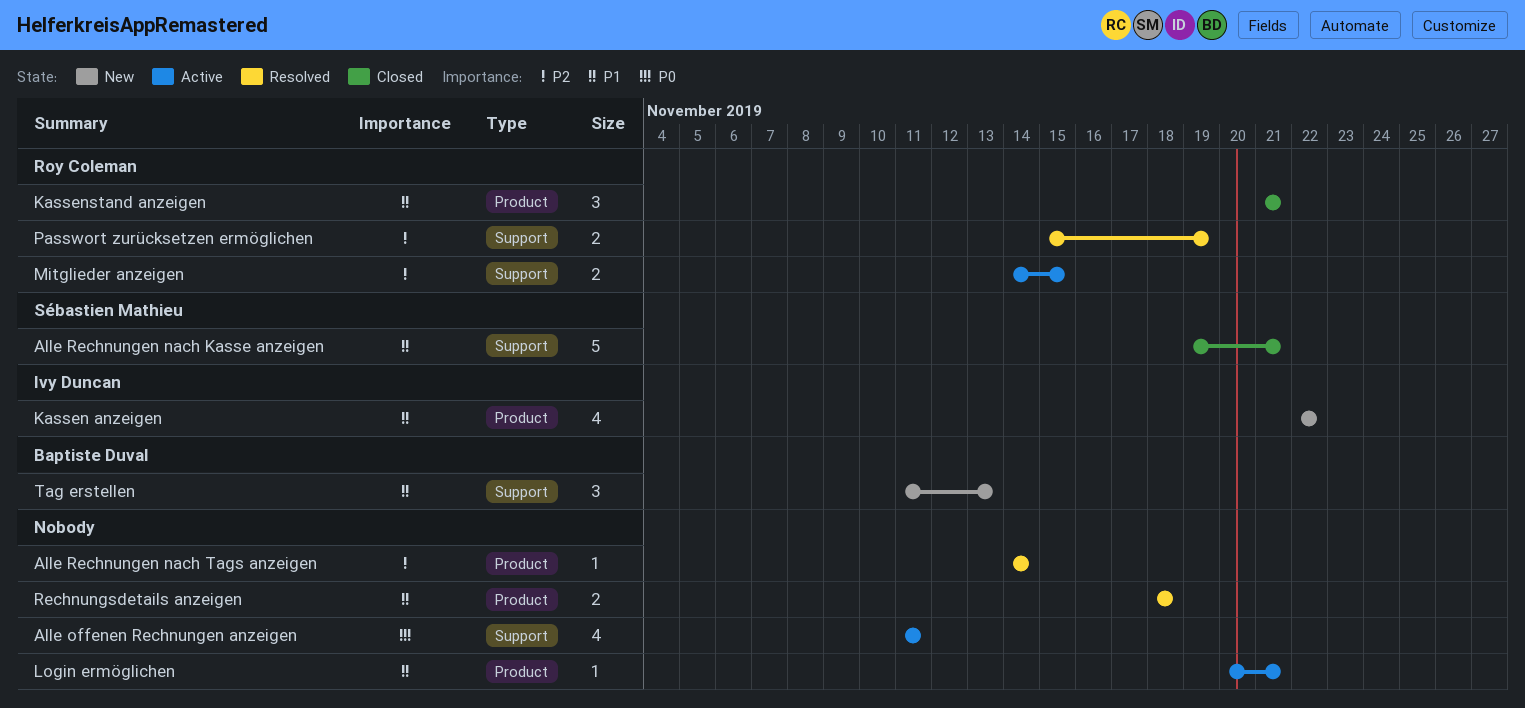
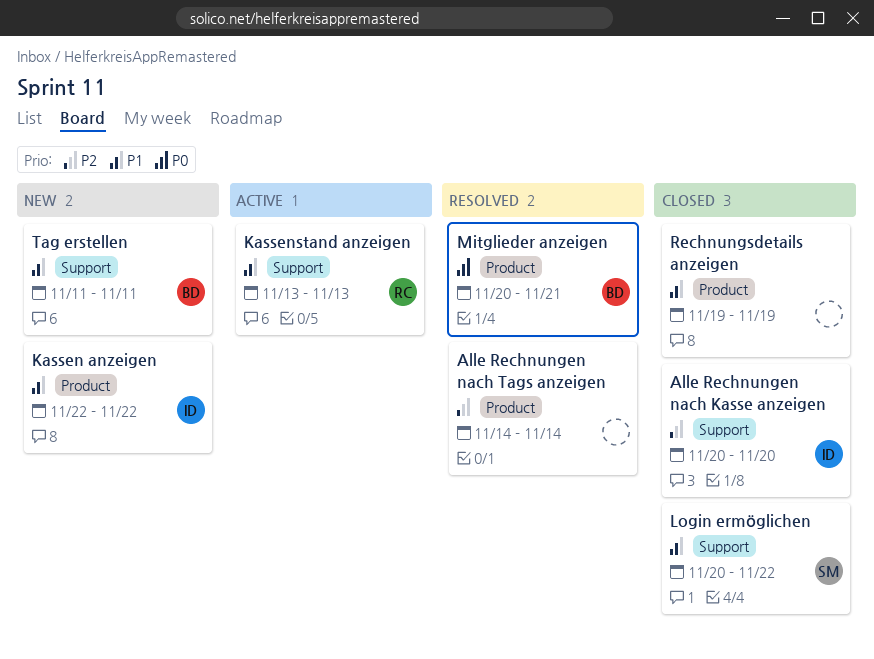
Alle offenen Rechnungen anzeigen: present -> none
Alle Rechnungen nach Kasse anzeigen, owner: Sébastien Mathieu -> Ivy Duncan
Alle Rechnungen nach Kasse anzeigen, priority: P1 -> P2
Alle Rechnungen nach Kasse anzeigen, start: Nov 19 -> Nov 20
Alle Rechnungen nach Kasse anzeigen, due: Nov 21 -> Nov 20
Kassenstand anzeigen, status: Closed -> Active
Kassenstand anzeigen, label: Product -> Support
Kassenstand anzeigen, start: Nov 21 -> Nov 13
Kassenstand anzeigen, due: Nov 21 -> Nov 13
Login ermöglichen, status: Active -> Closed
Login ermöglichen, owner: none -> Sébastien Mathieu
Login ermöglichen, label: Product -> Support
Login ermöglichen, due: Nov 21 -> Nov 22
Mitglieder anzeigen, status: Active -> Resolved
Mitglieder anzeigen, owner: Roy Coleman -> Baptiste Duval
Mitglieder anzeigen, priority: P2 -> P0
Mitglieder anzeigen, label: Support -> Product
Mitglieder anzeigen, start: Nov 14 -> Nov 20
Mitglieder anzeigen, due: Nov 15 -> Nov 21
Passwort zurücksetzen ermöglichen: present -> none
Rechnungsdetails anzeigen, status: Resolved -> Closed
Rechnungsdetails anzeigen, start: Nov 18 -> Nov 19
Rechnungsdetails anzeigen, due: Nov 18 -> Nov 19
Tag erstellen, due: Nov 13 -> Nov 11

